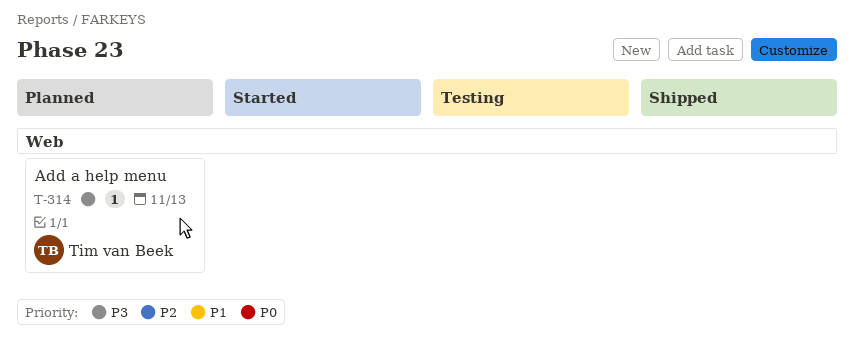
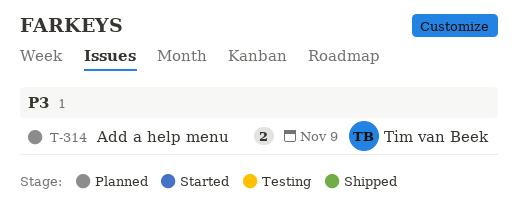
T-314, estimate: 1 -> 2
T-314, due: Nov 13 -> Nov 9

